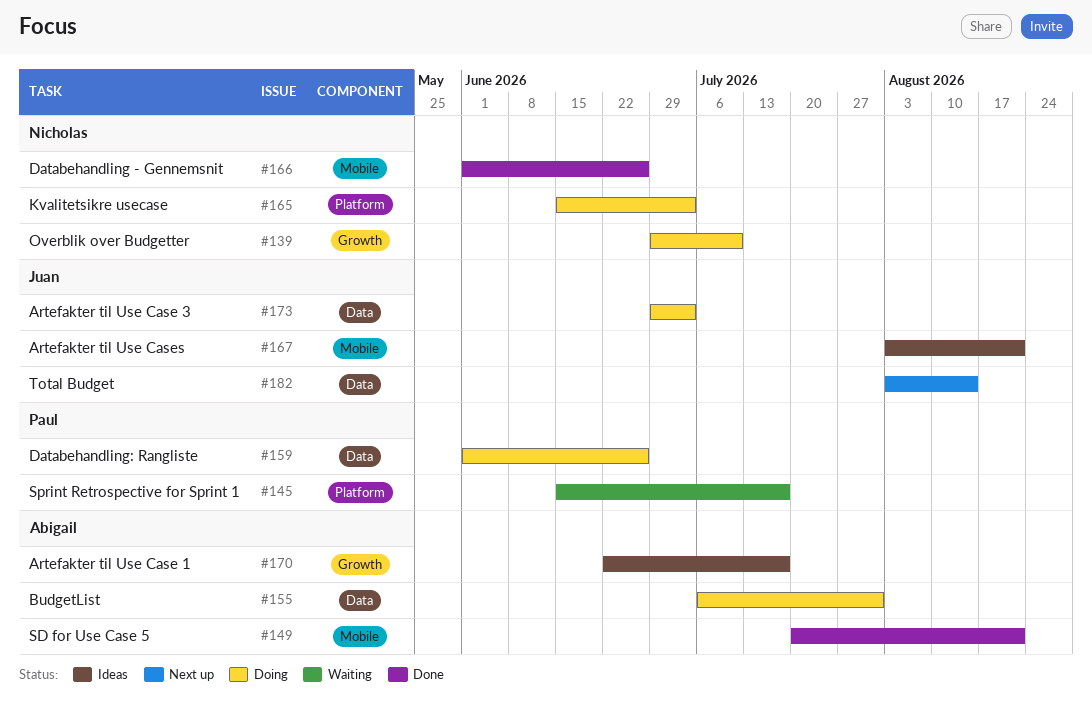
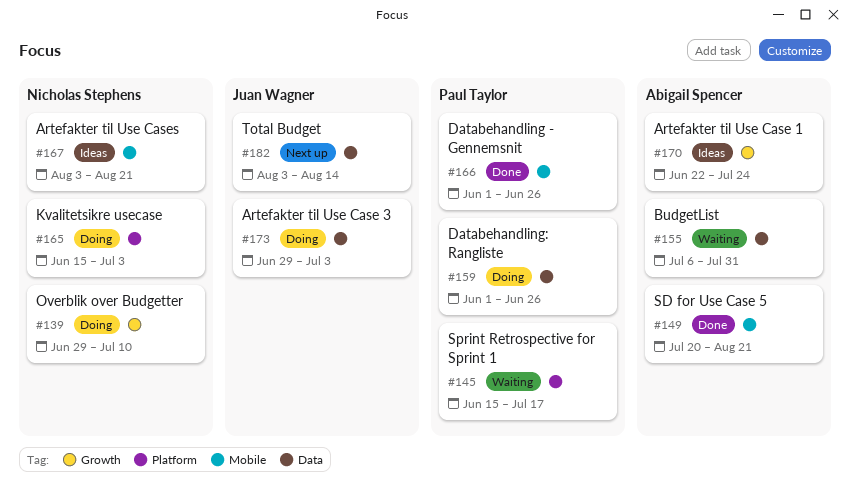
#155, status: Doing -> Waiting
#166, owner: Nicholas Stephens -> Paul Taylor
#167, owner: Juan Wagner -> Nicholas Stephens
#170, due: Jul 17 -> Jul 24

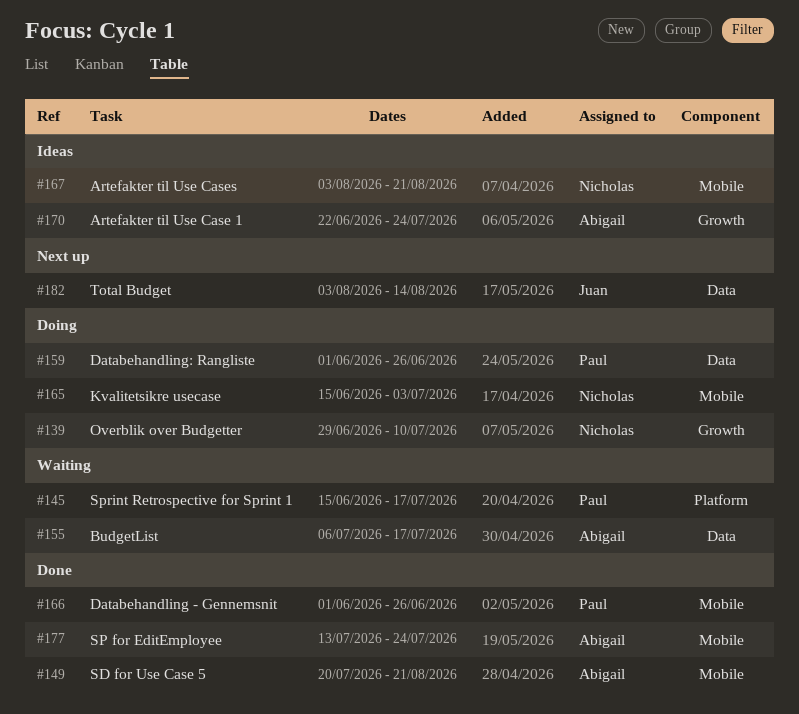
#155, due: Jul 31 -> Jul 17
#165, label: Platform -> Mobile
#173: present -> none
#177: none -> present

